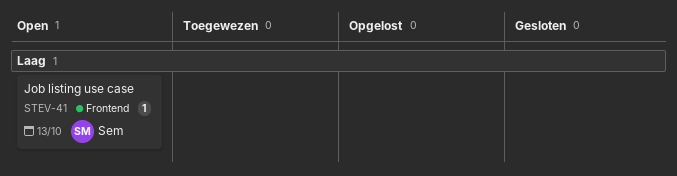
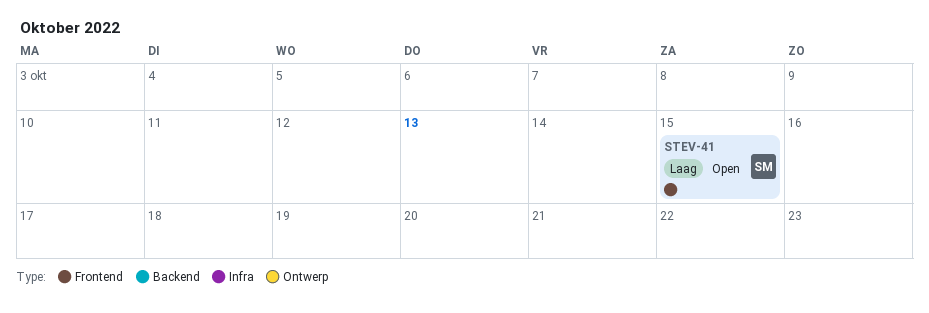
STEV-41, due: Oct 13 -> Oct 15

